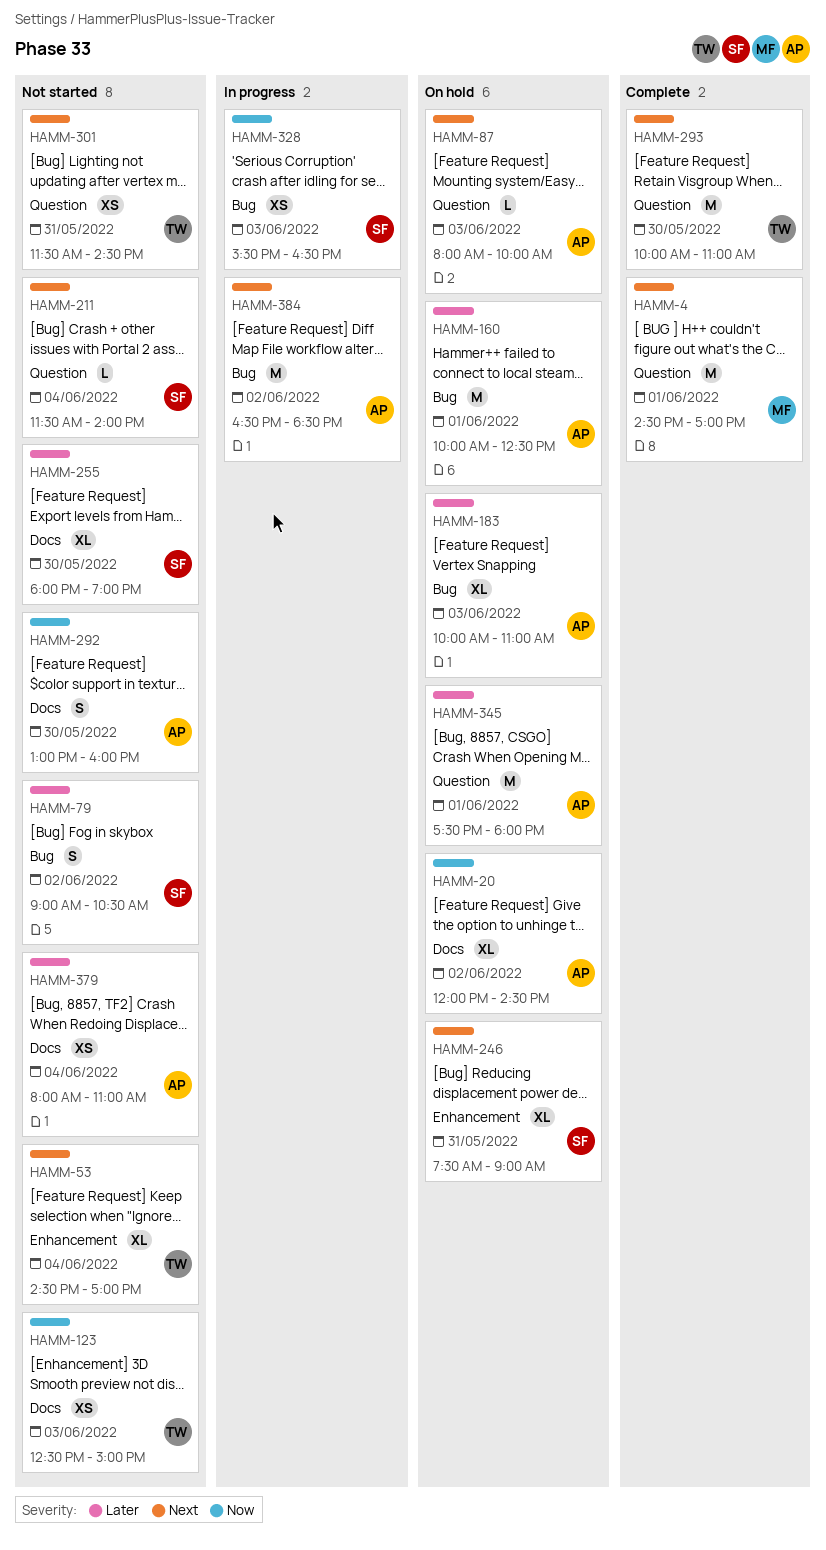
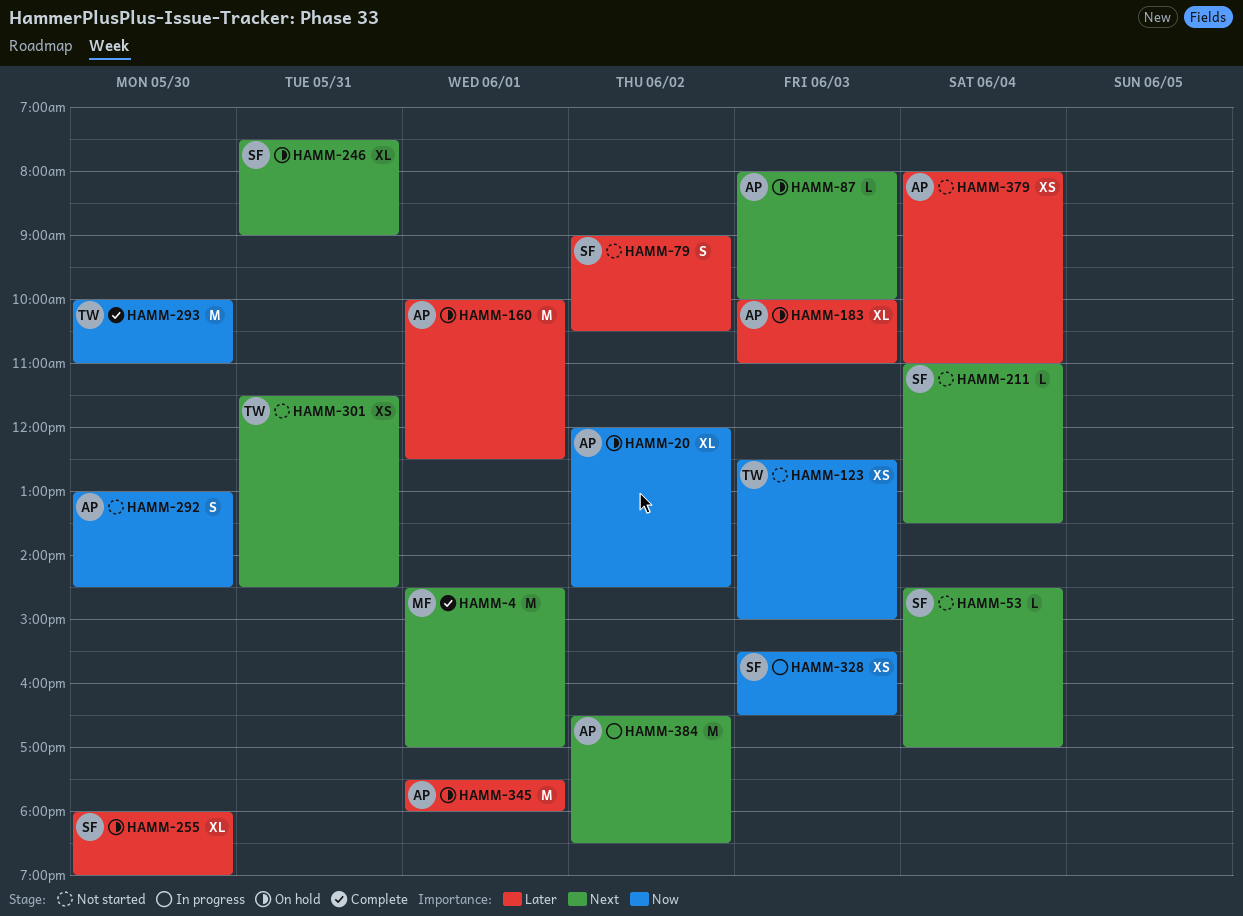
HAMM-53, owner: TW -> SF
HAMM-53, estimate: XL -> L
HAMM-211, begins: 11:30 -> 11:00
HAMM-211, ends: 14:00 -> 13:30
HAMM-255, status: Not started -> On hold
HAMM-292, ends: 16:00 -> 14:30
HAMM-293, priority: Next -> Now

